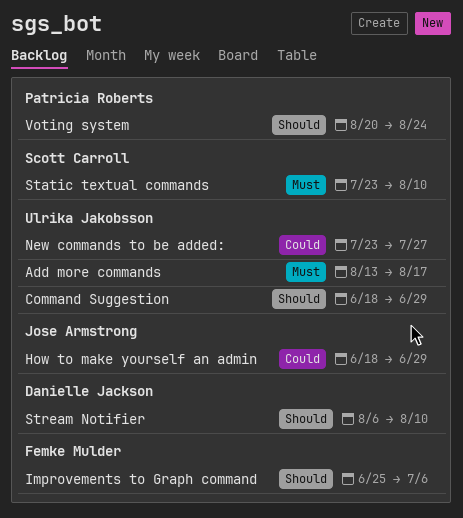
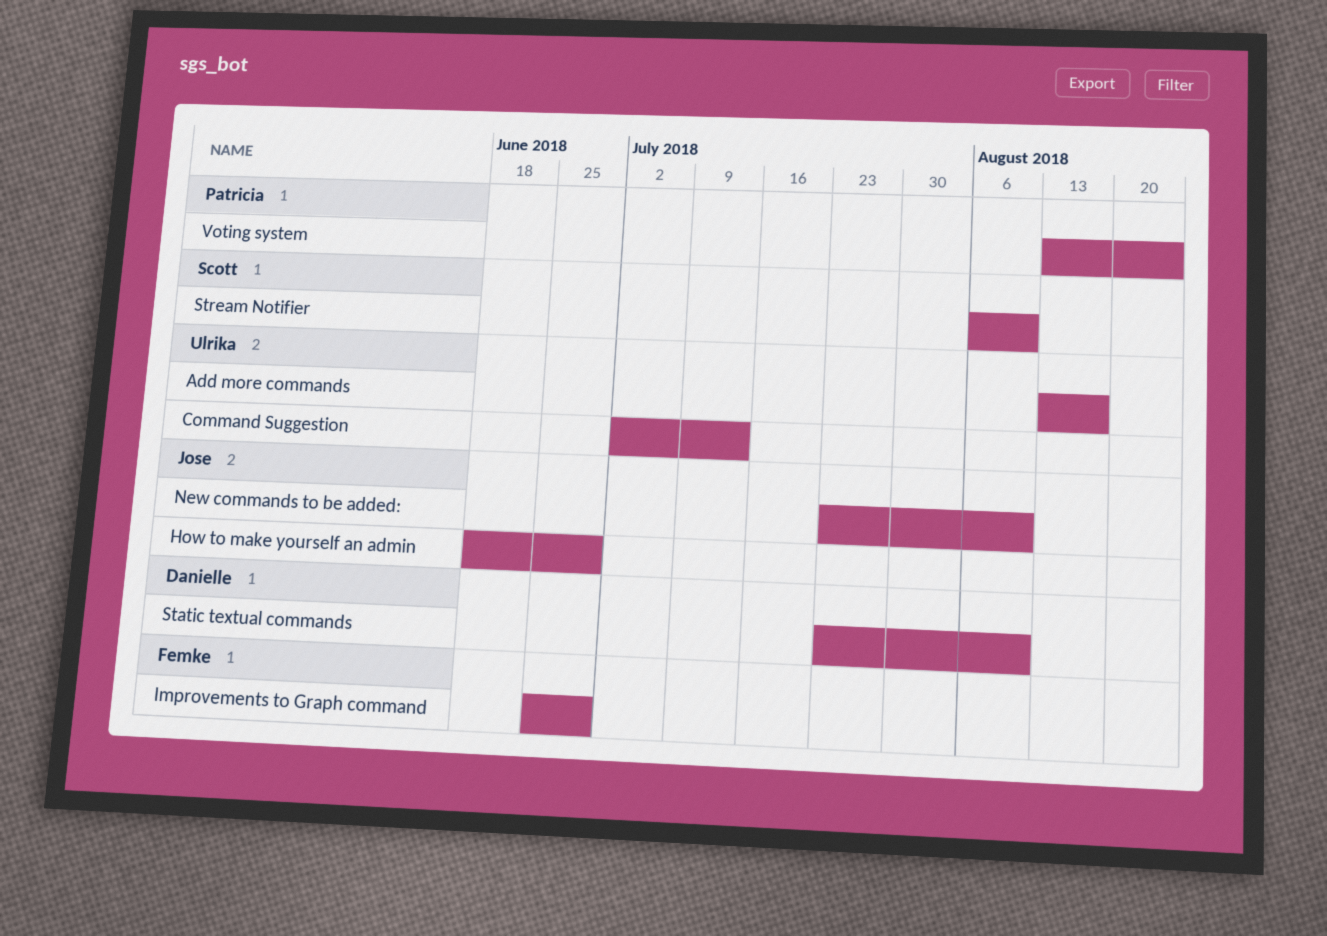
Command Suggestion, start: Jun 18 -> Jul 2
Command Suggestion, due: Jun 29 -> Jul 13
Improvements to Graph command, due: Jul 6 -> Jun 29
New commands to be added:, owner: Ulrika Jakobsson -> Jose Armstrong
New commands to be added:, due: Jul 27 -> Aug 10
Static textual commands, owner: Scott Carroll -> Danielle Jackson
Stream Notifier, owner: Danielle Jackson -> Scott Carroll
Voting system, start: Aug 20 -> Aug 13

